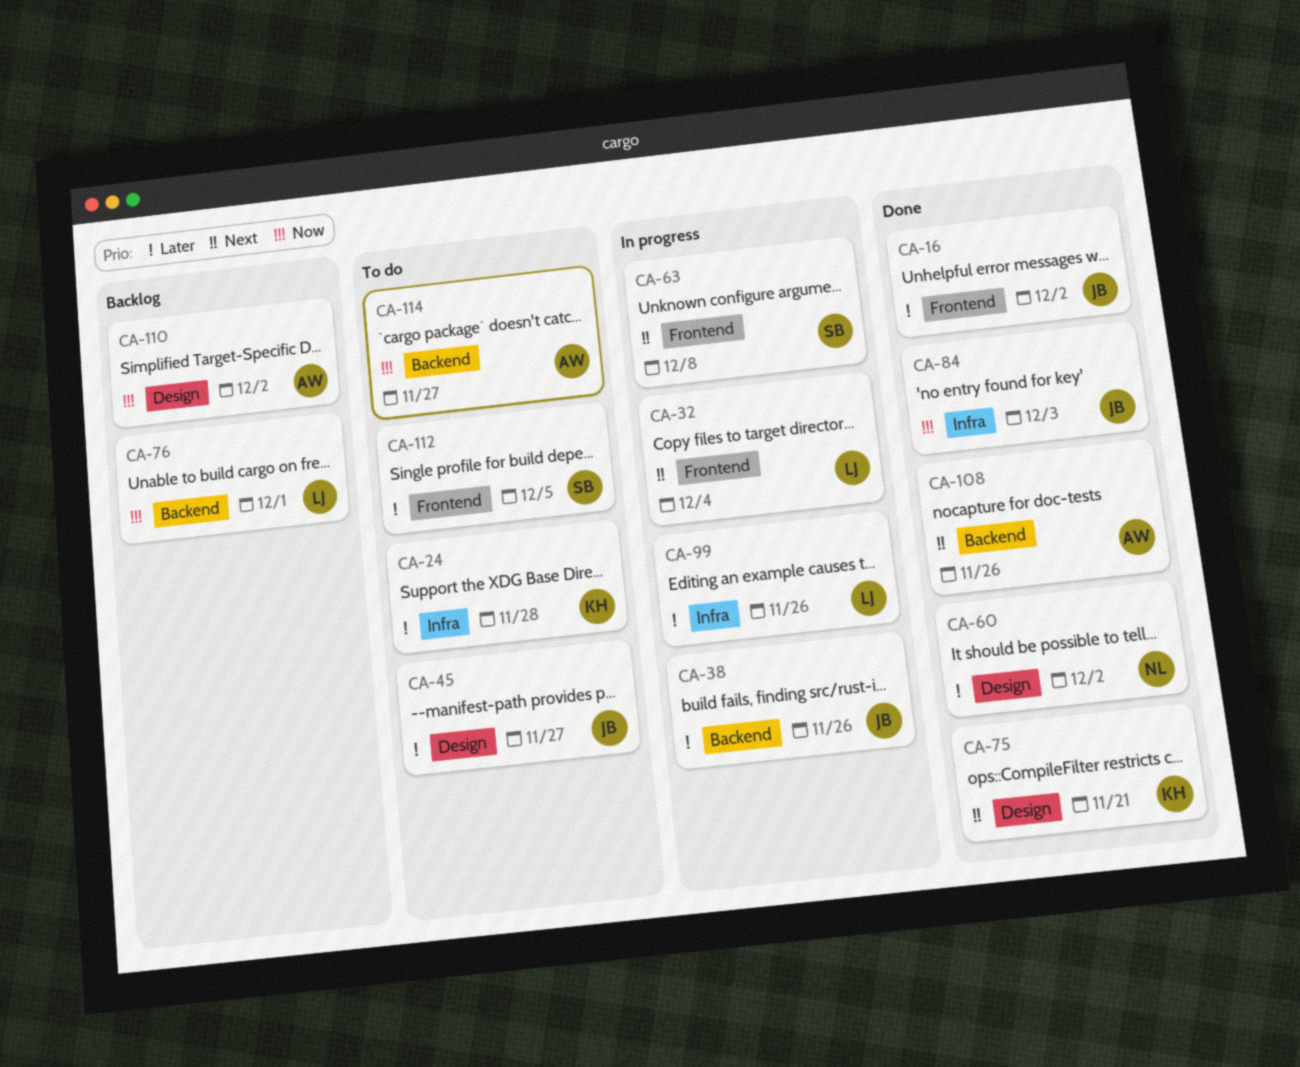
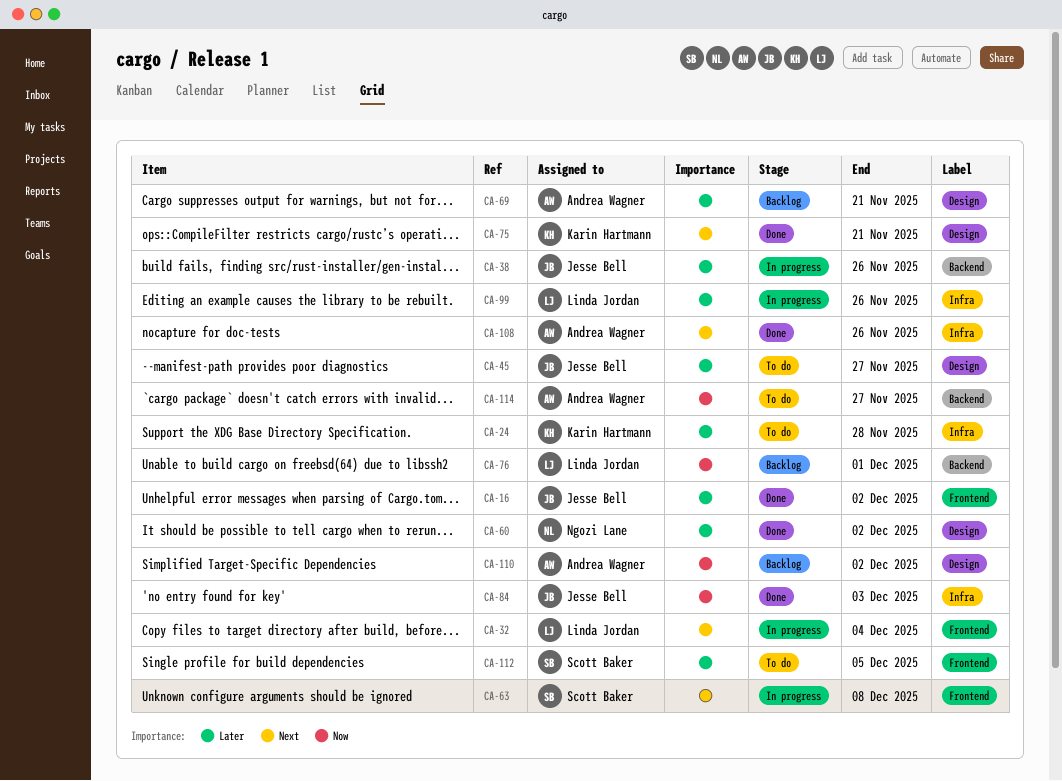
CA-69: none -> present
CA-108, label: Backend -> Infra

